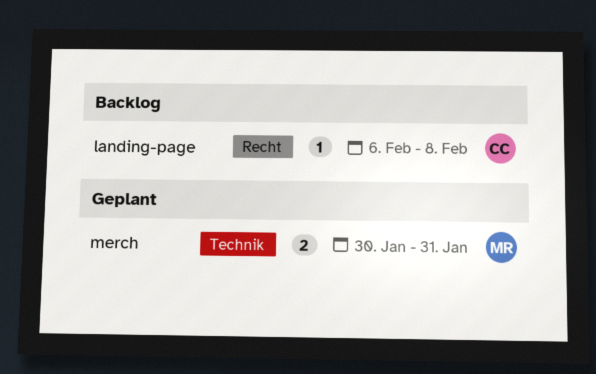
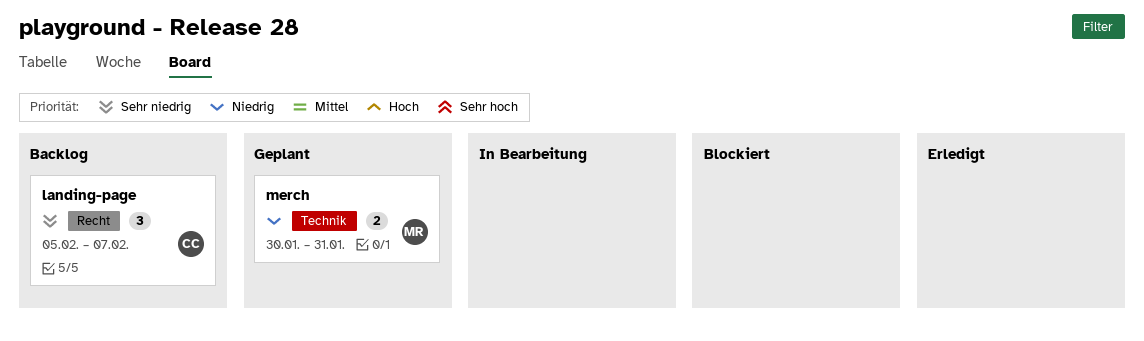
landing-page, estimate: 1 -> 3
landing-page, start: Feb 6 -> Feb 5
landing-page, due: Feb 8 -> Feb 7

